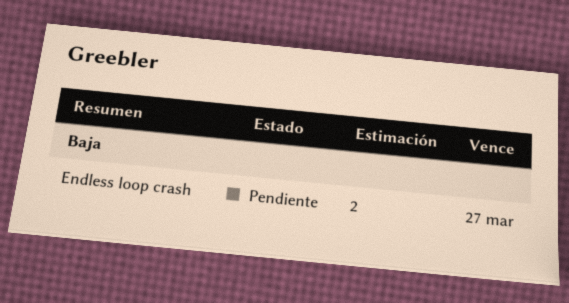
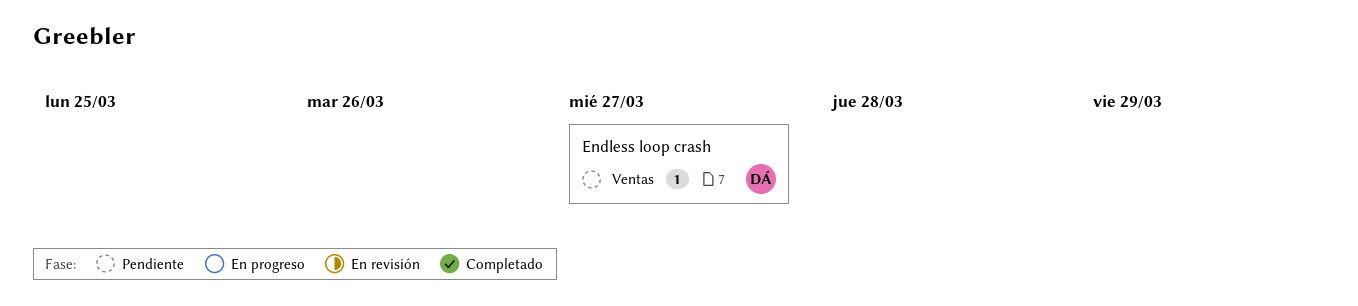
Endless loop crash, estimate: 2 -> 1

